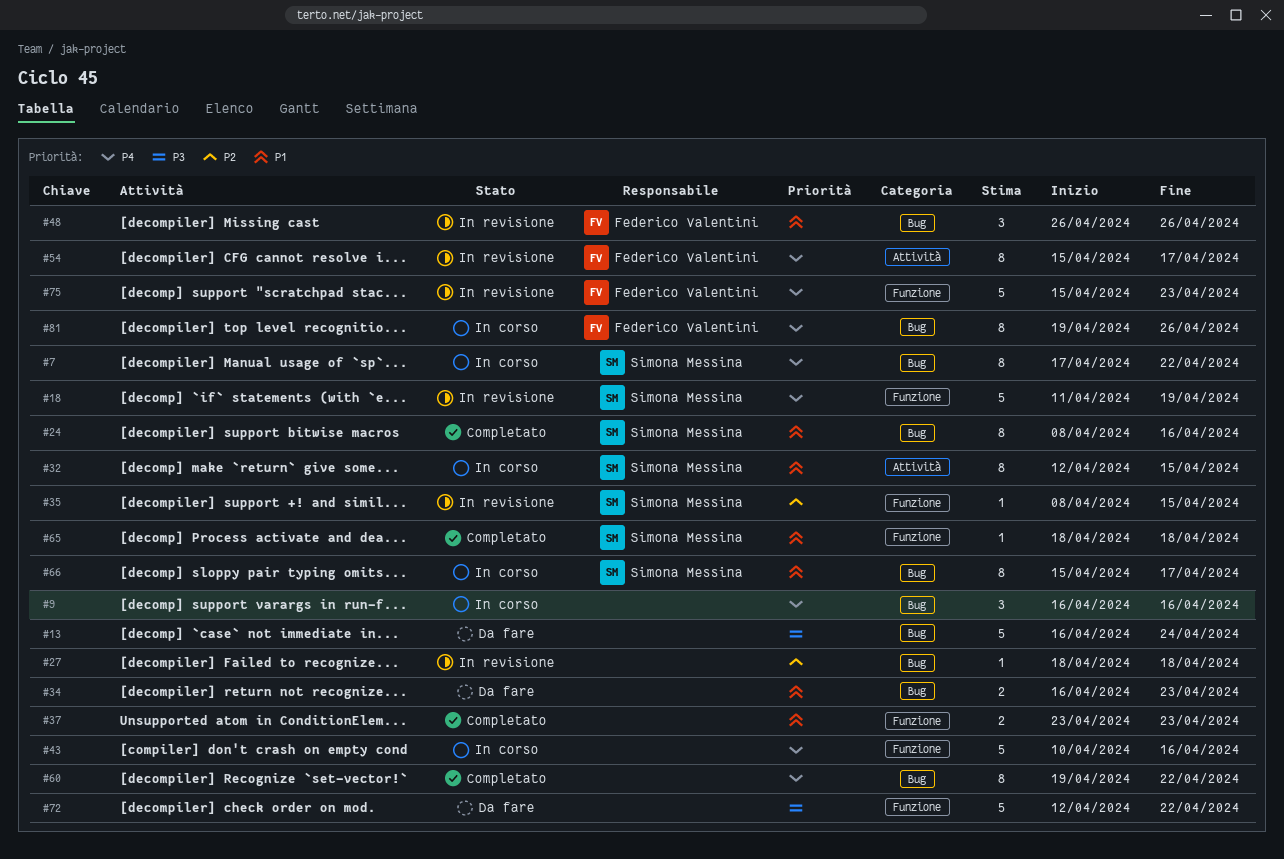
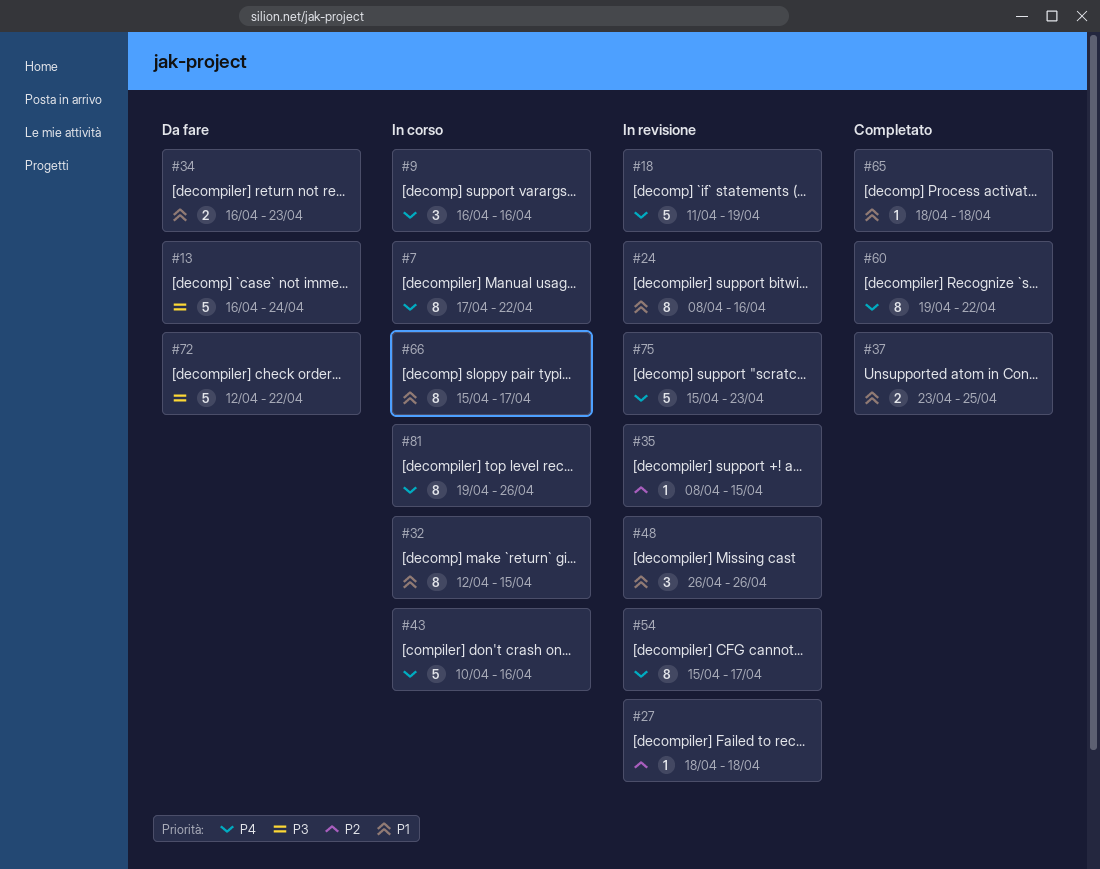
#24, status: Completato -> In revisione
#37, due: Apr 23 -> Apr 25

